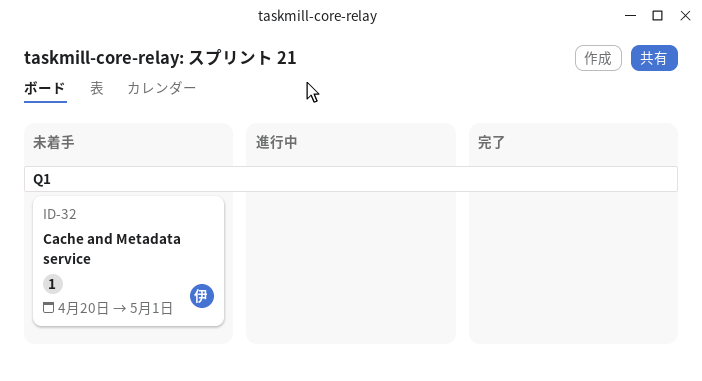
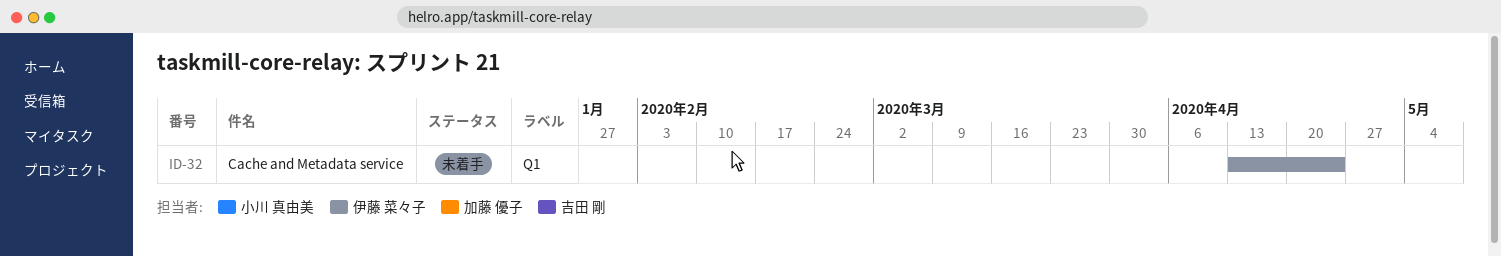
ID-32, start: Apr 20 -> Apr 13
ID-32, due: May 1 -> Apr 24

